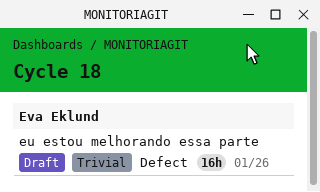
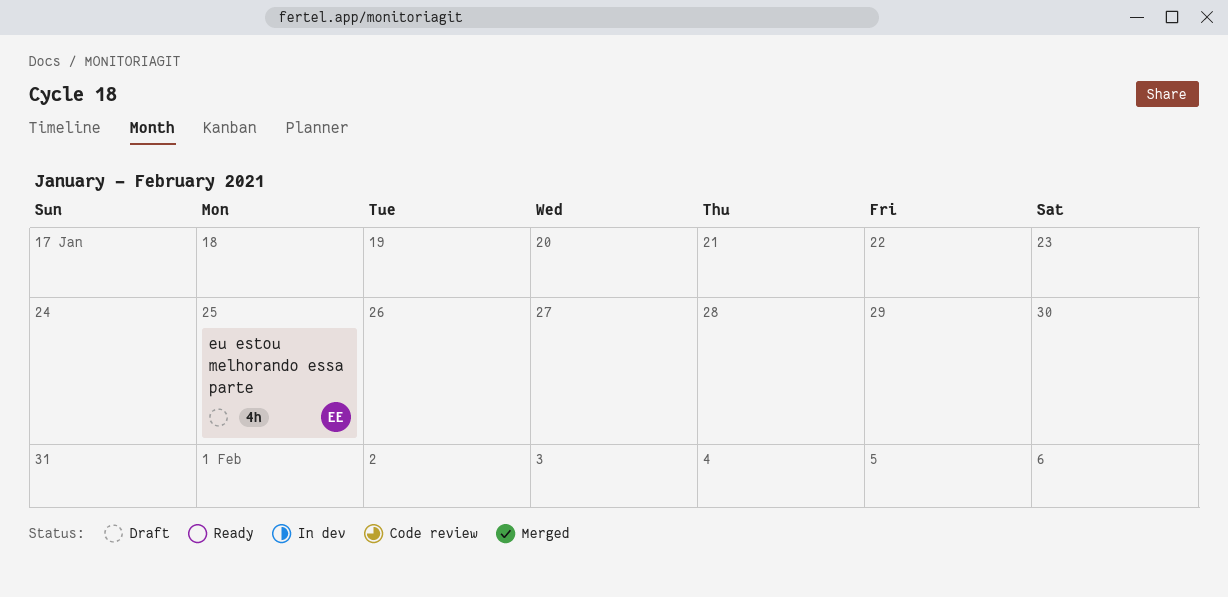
eu estou melhorando essa parte, estimate: 16h -> 4h
eu estou melhorando essa parte, due: Jan 26 -> Jan 25

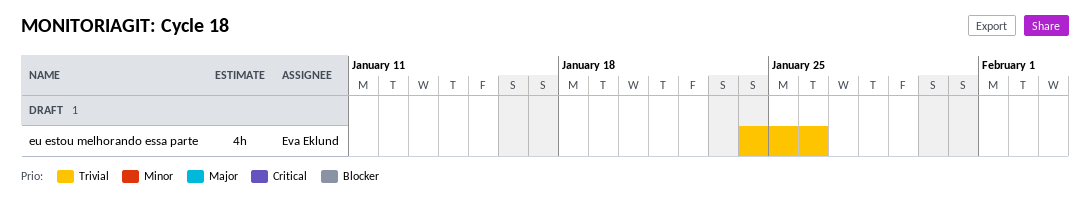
eu estou melhorando essa parte, due: Jan 25 -> Jan 26

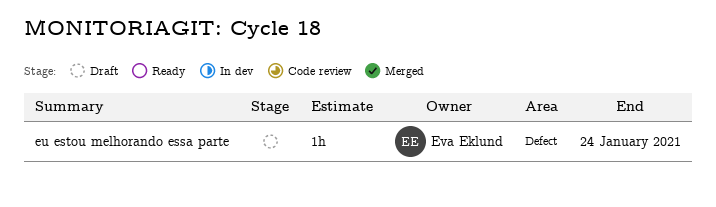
eu estou melhorando essa parte, estimate: 4h -> 1h
eu estou melhorando essa parte, due: Jan 26 -> Jan 24

